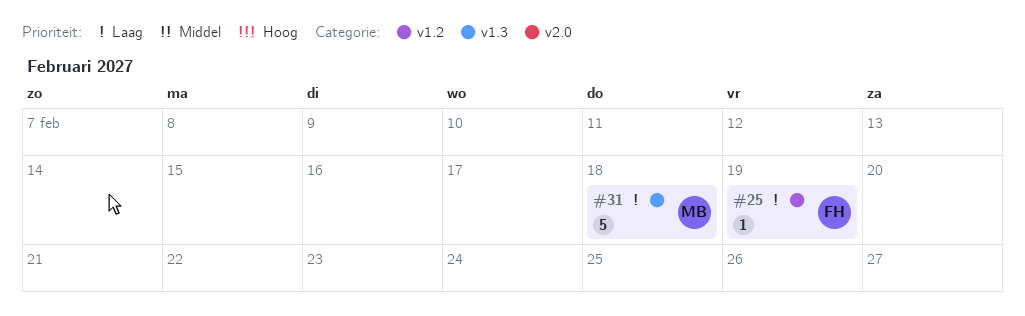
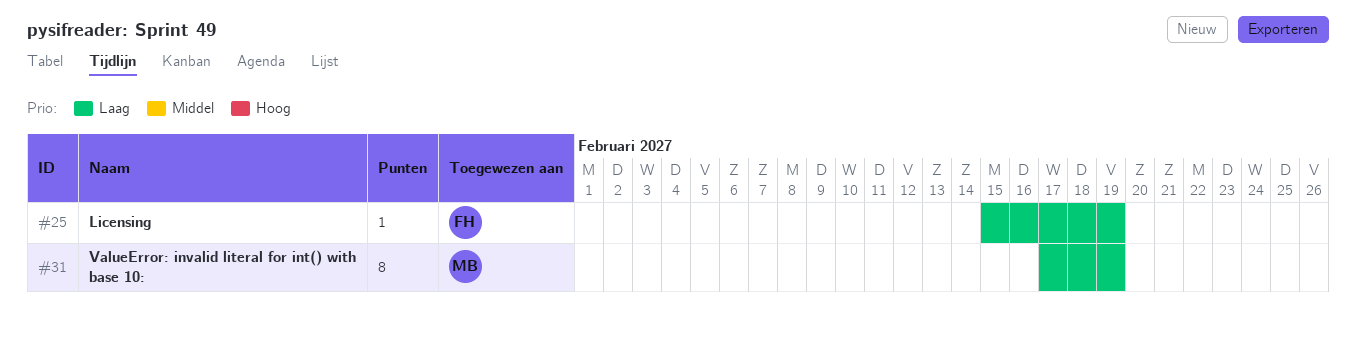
#31, estimate: 5 -> 8
#31, due: Feb 18 -> Feb 19

